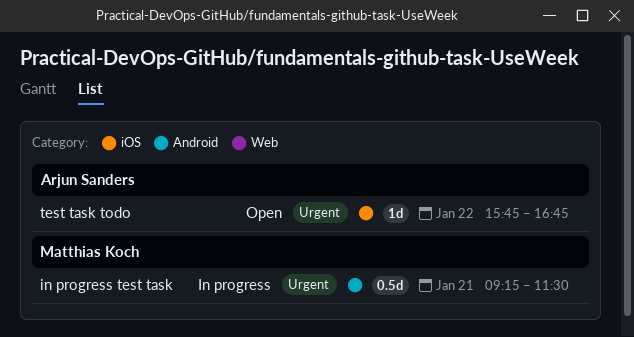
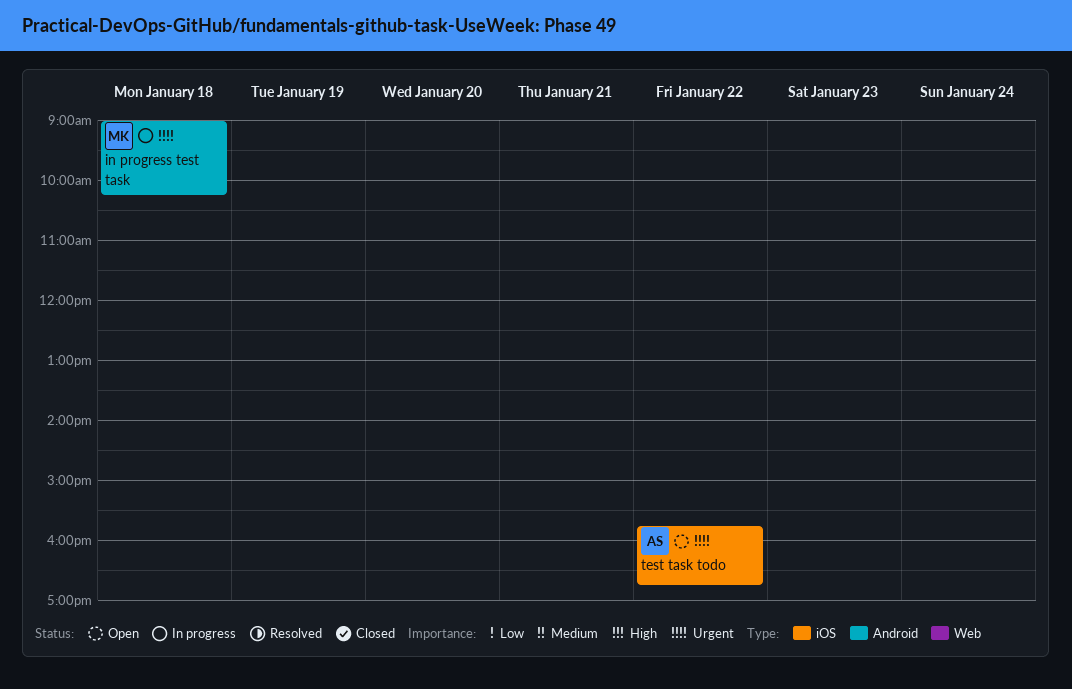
in progress test task, day: Jan 21 -> Jan 18
in progress test task, begins: 09:15 -> 09:00
in progress test task, ends: 11:30 -> 10:15

